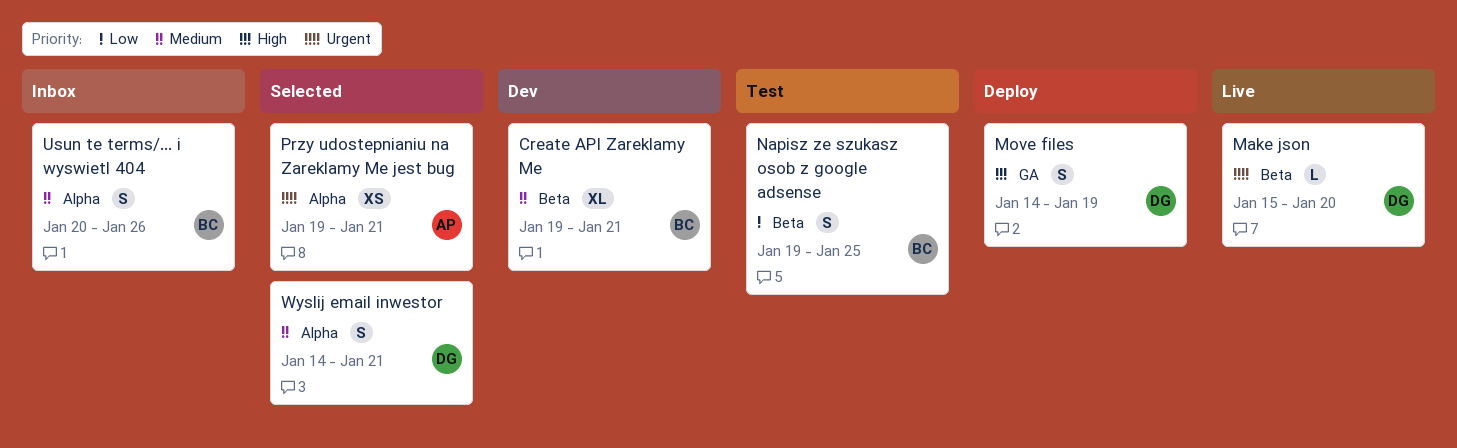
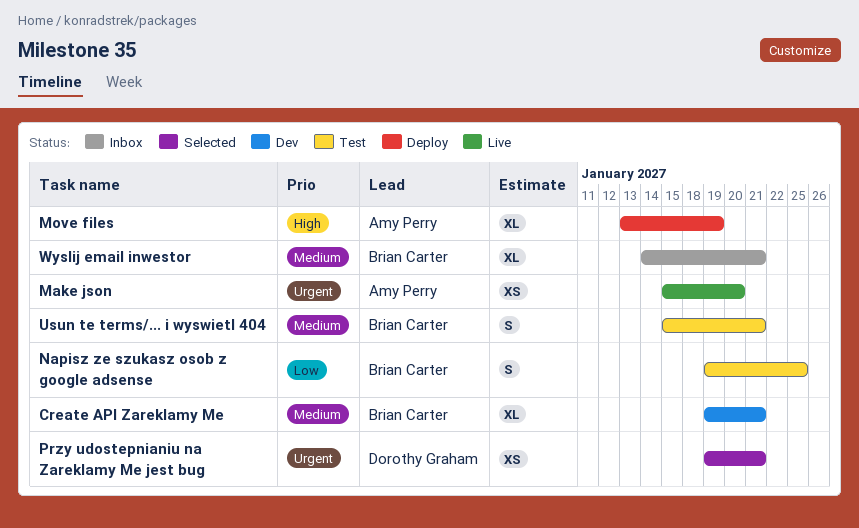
Make json, owner: Dorothy Graham -> Amy Perry
Make json, estimate: L -> XS
Move files, owner: Dorothy Graham -> Amy Perry
Move files, estimate: S -> XL
Move files, start: Jan 14 -> Jan 13
Przy udostepnianiu na Zareklamy Me jest bug, owner: Amy Perry -> Dorothy Graham
Usun te terms/... i wyswietl 404, status: Inbox -> Test
Usun te terms/... i wyswietl 404, start: Jan 20 -> Jan 15
Usun te terms/... i wyswietl 404, due: Jan 26 -> Jan 21
Wyslij email inwestor, status: Selected -> Inbox
Wyslij email inwestor, owner: Dorothy Graham -> Brian Carter
Wyslij email inwestor, estimate: S -> XL

